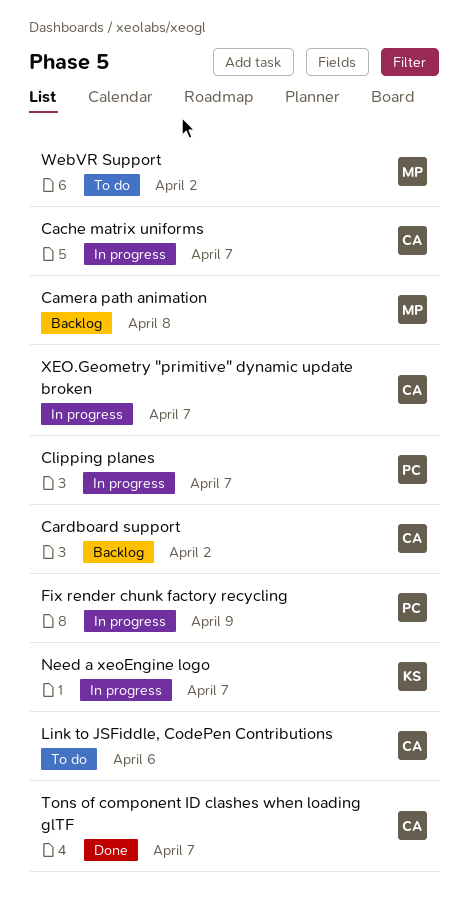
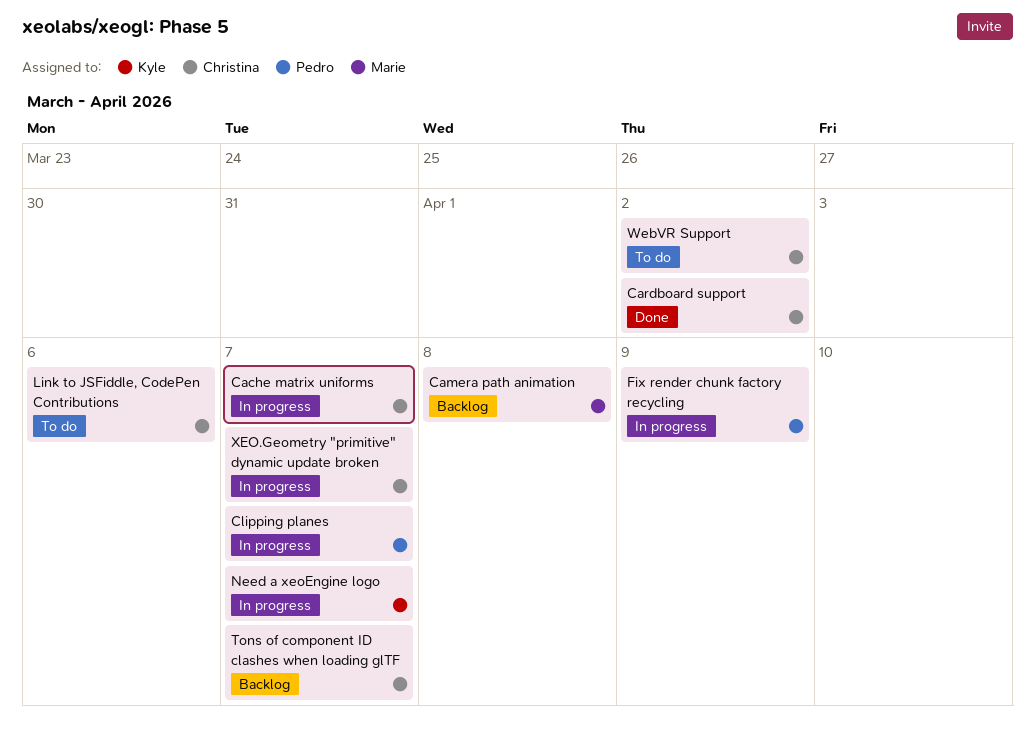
Cardboard support, status: Backlog -> Done
Tons of component ID clashes when loading glTF, status: Done -> Backlog
WebVR Support, owner: Marie -> Christina

